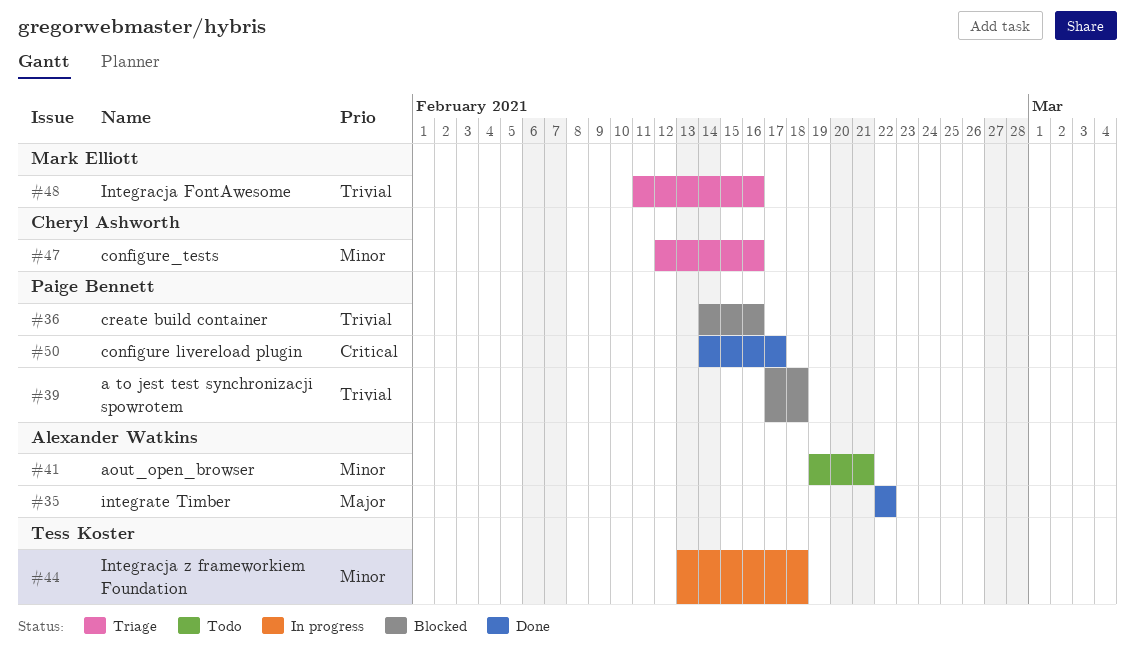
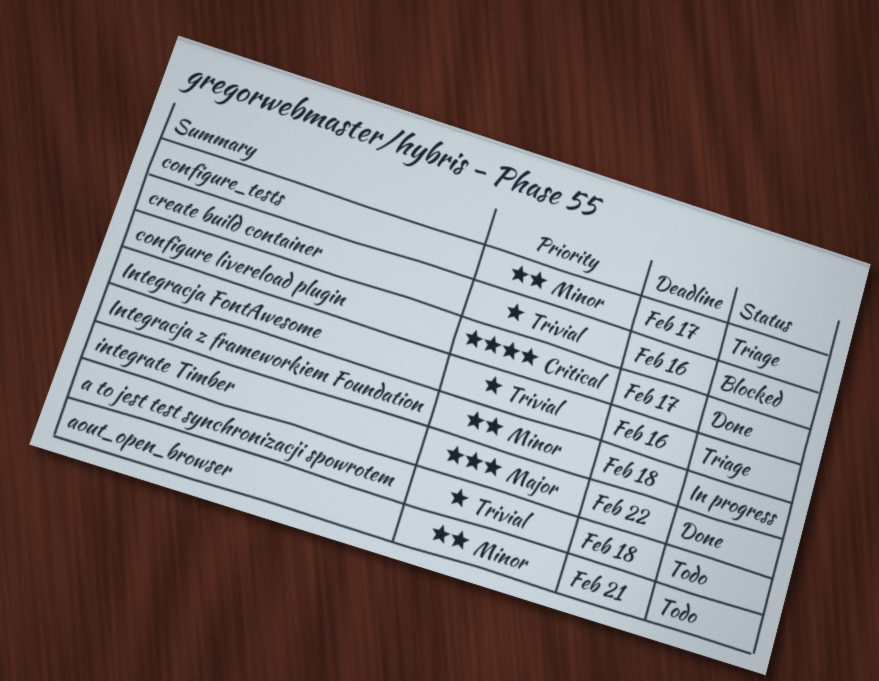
a to jest test synchronizacji spowrotem, status: Blocked -> Todo
configure_tests, due: Feb 16 -> Feb 17

